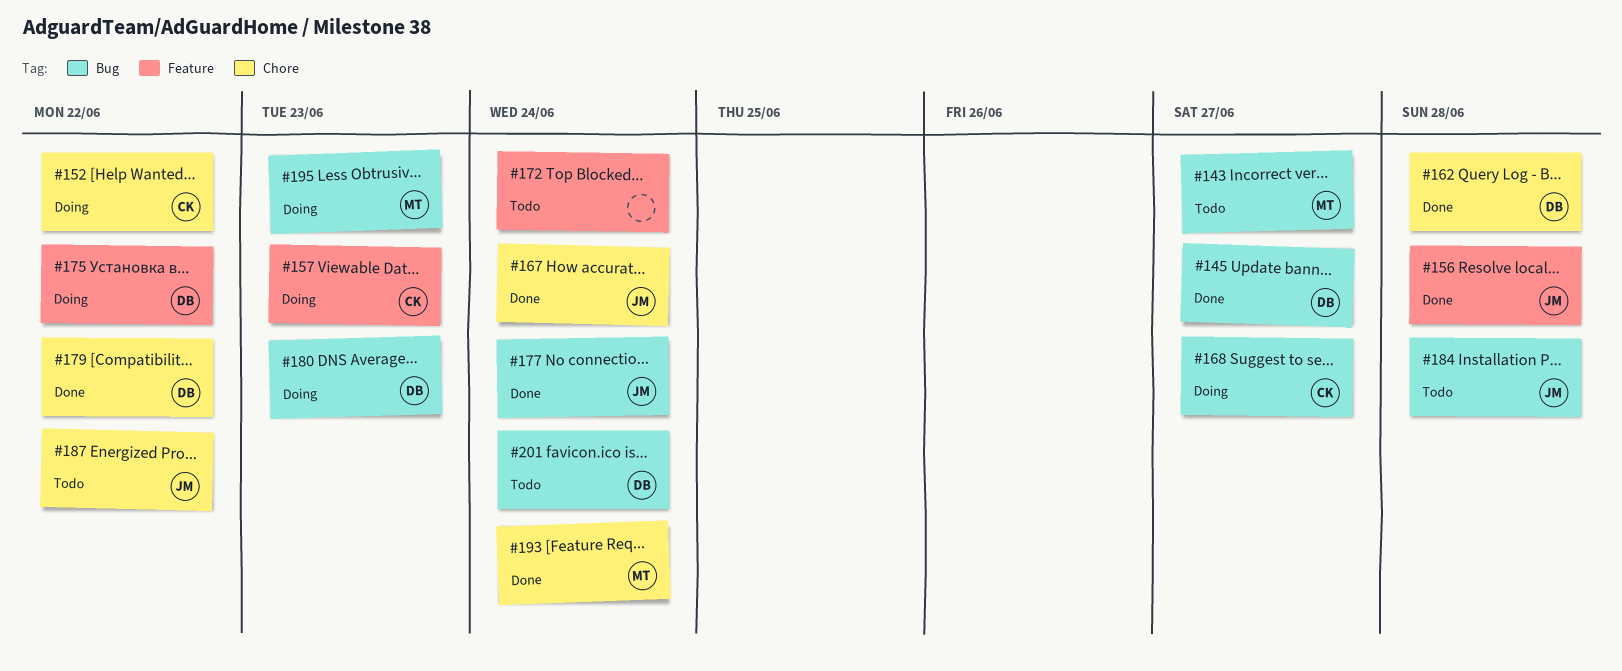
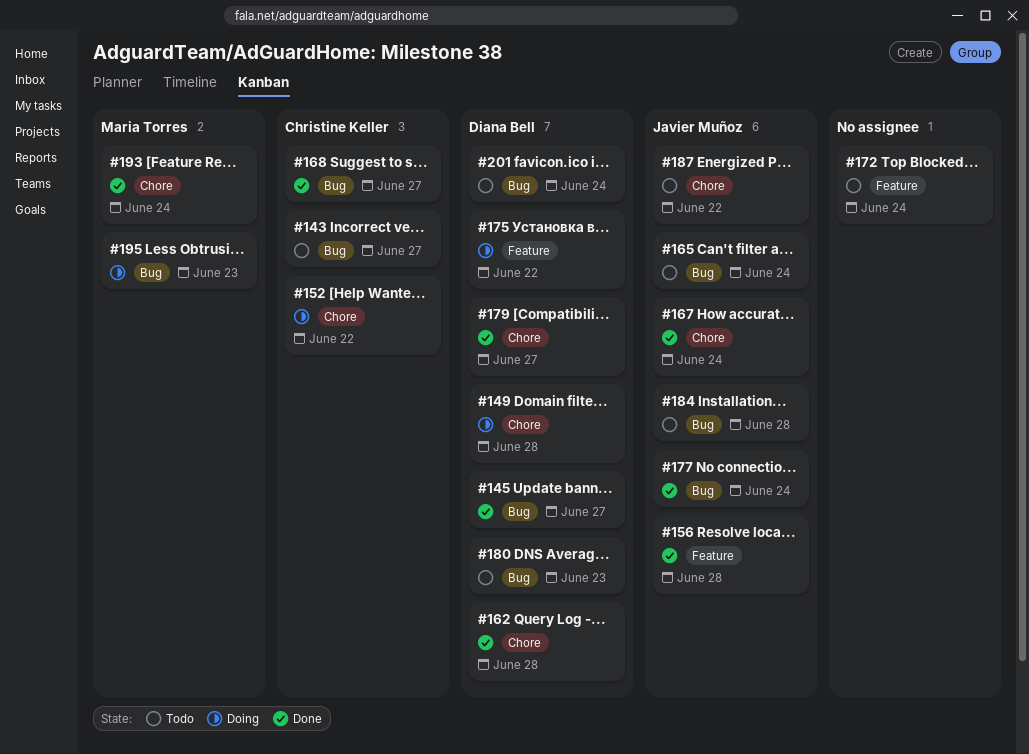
#143, owner: Maria Torres -> Christine Keller
#149: none -> present
#157: present -> none
#165: none -> present
#168, status: Doing -> Done
#179, due: Jun 22 -> Jun 27
#180, status: Doing -> Todo

